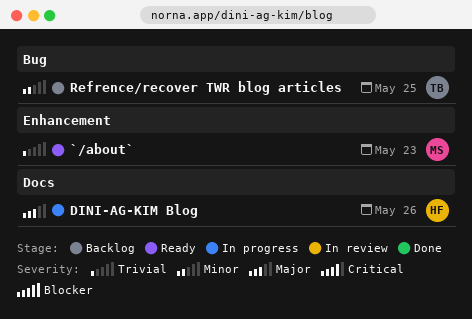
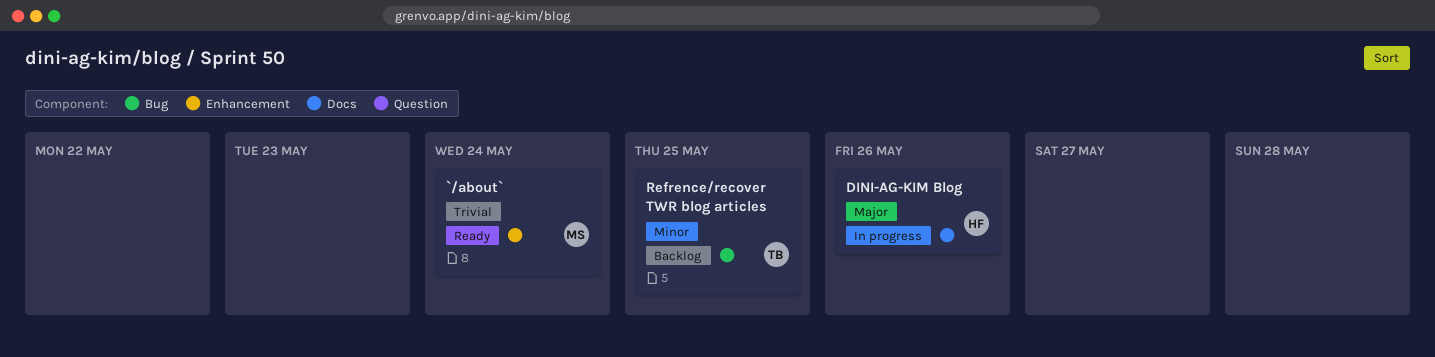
`/about`, due: May 23 -> May 24

